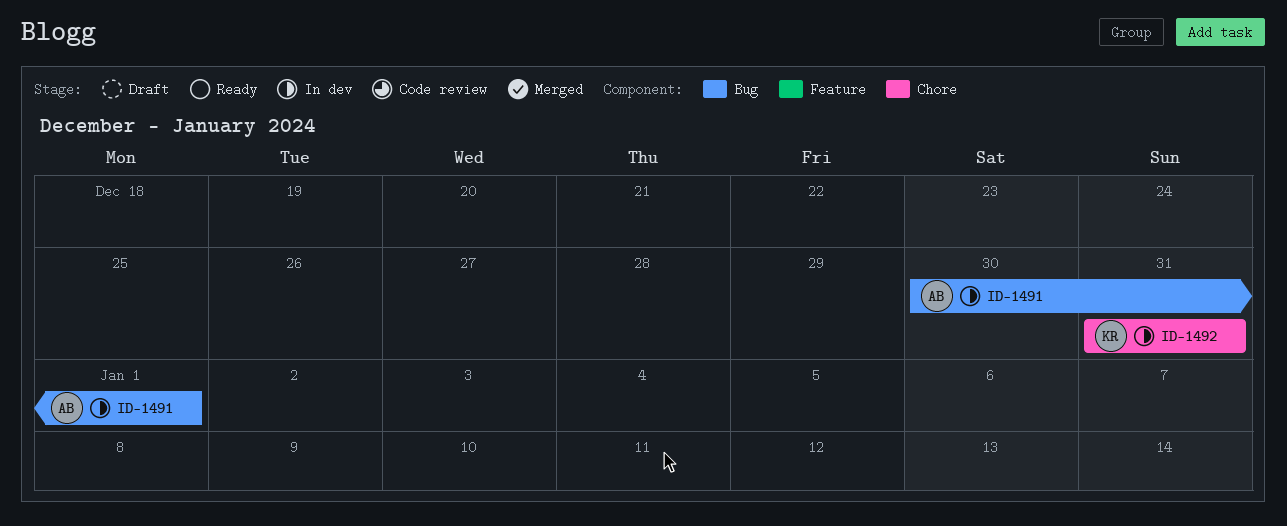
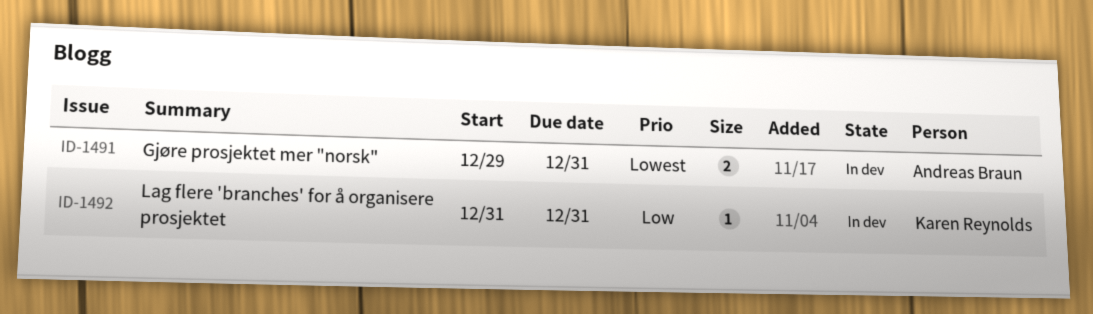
ID-1491, start: Dec 30 -> Dec 29
ID-1491, due: Jan 1 -> Dec 31

